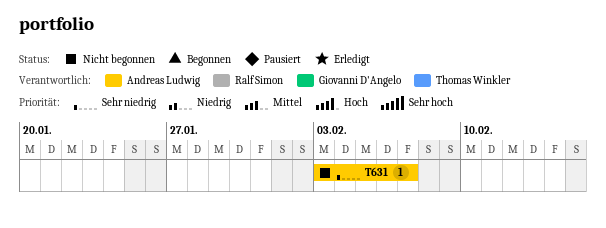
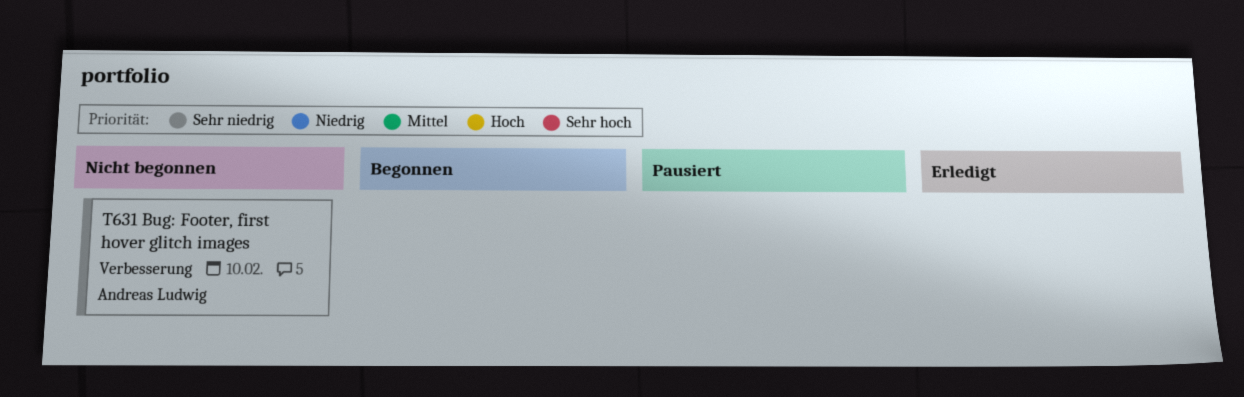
T631, due: Feb 7 -> Feb 10

